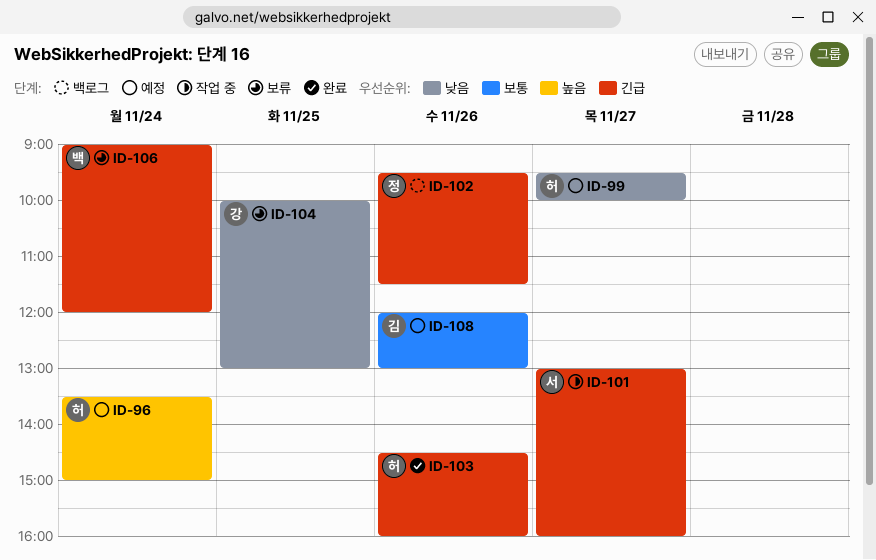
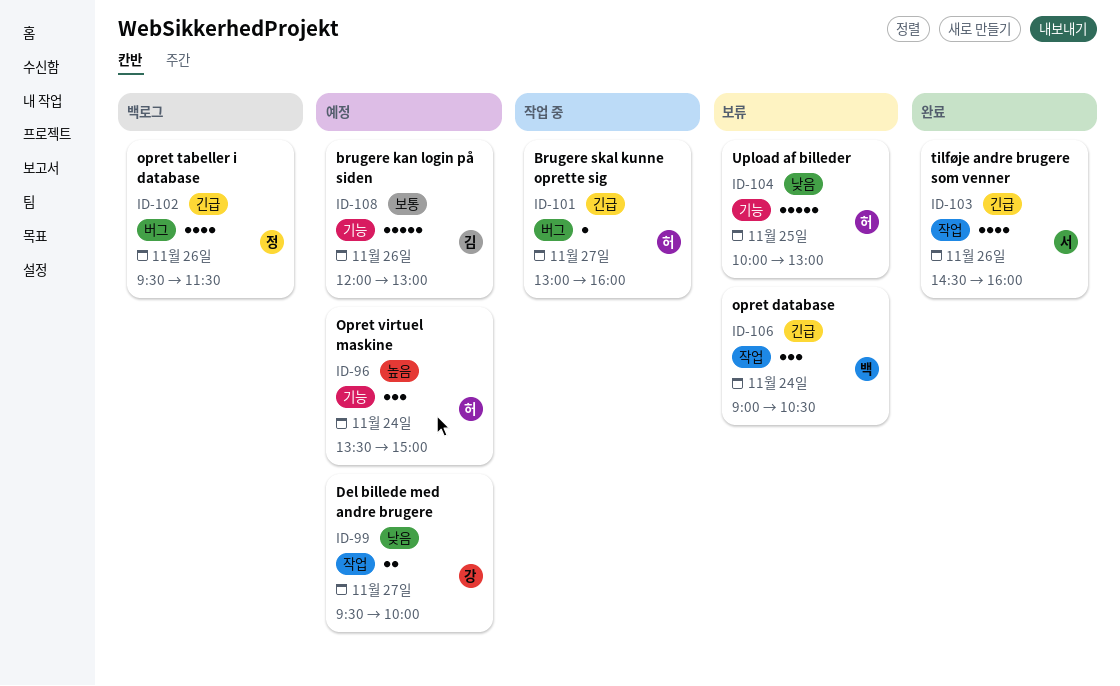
ID-99, owner: 허 -> 강
ID-101, owner: 서 -> 허
ID-103, owner: 허 -> 서
ID-104, owner: 강 -> 허
ID-106, ends: 12:00 -> 10:30

